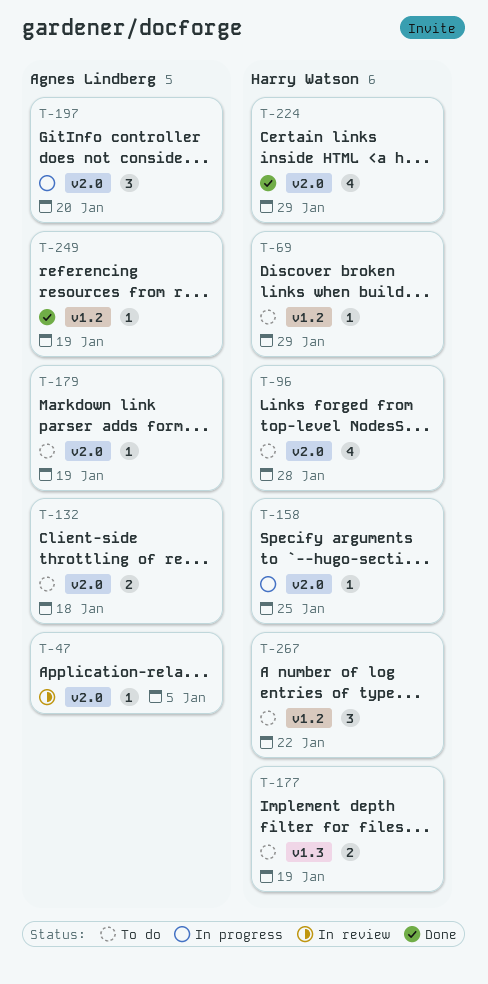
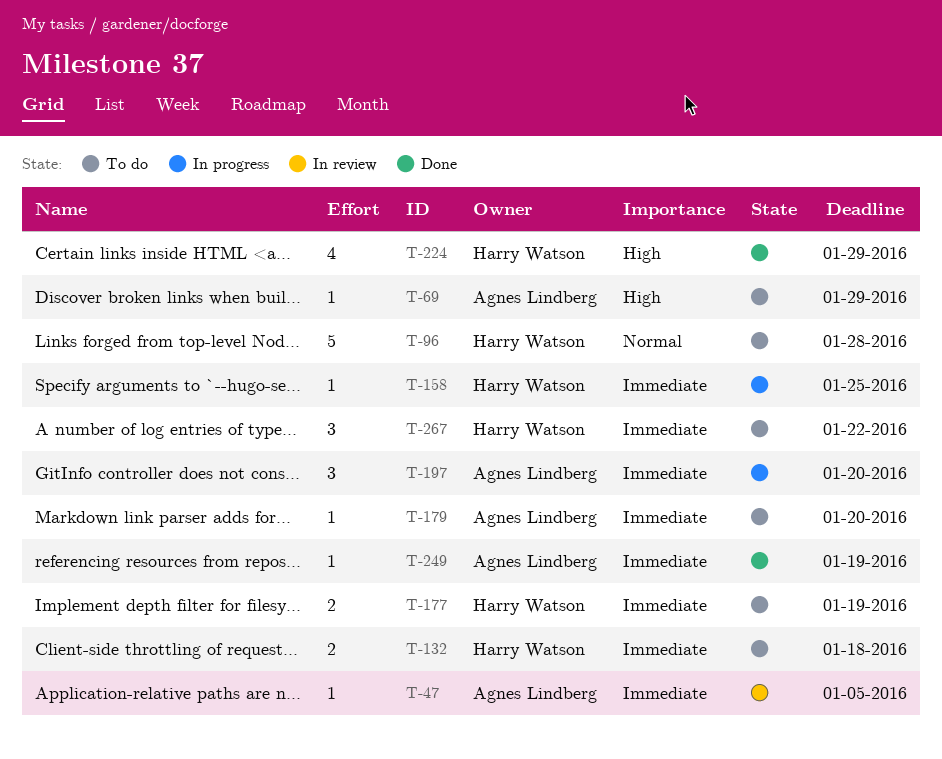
T-69, owner: Harry Watson -> Agnes Lindberg
T-96, estimate: 4 -> 5
T-132, owner: Agnes Lindberg -> Harry Watson
T-179, due: Jan 19 -> Jan 20

